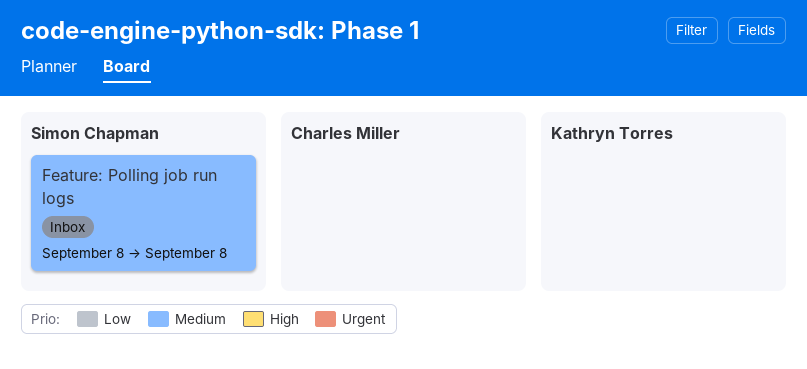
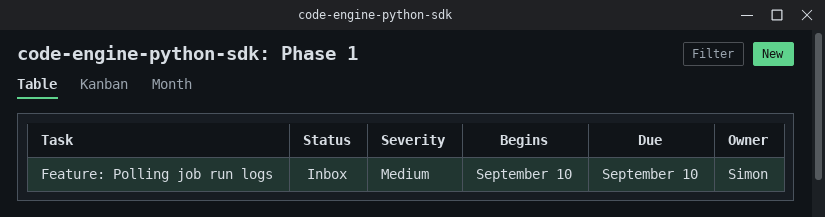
Feature: Polling job run logs, start: Sep 8 -> Sep 10
Feature: Polling job run logs, due: Sep 8 -> Sep 10

